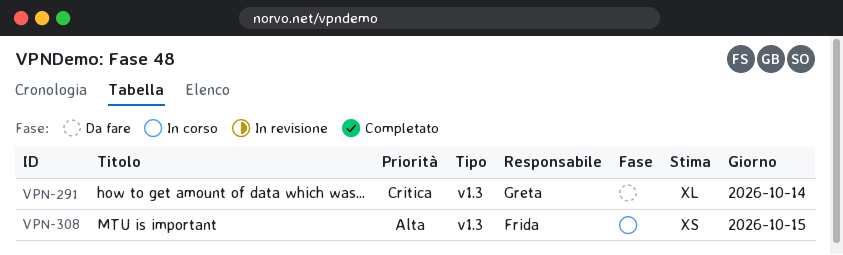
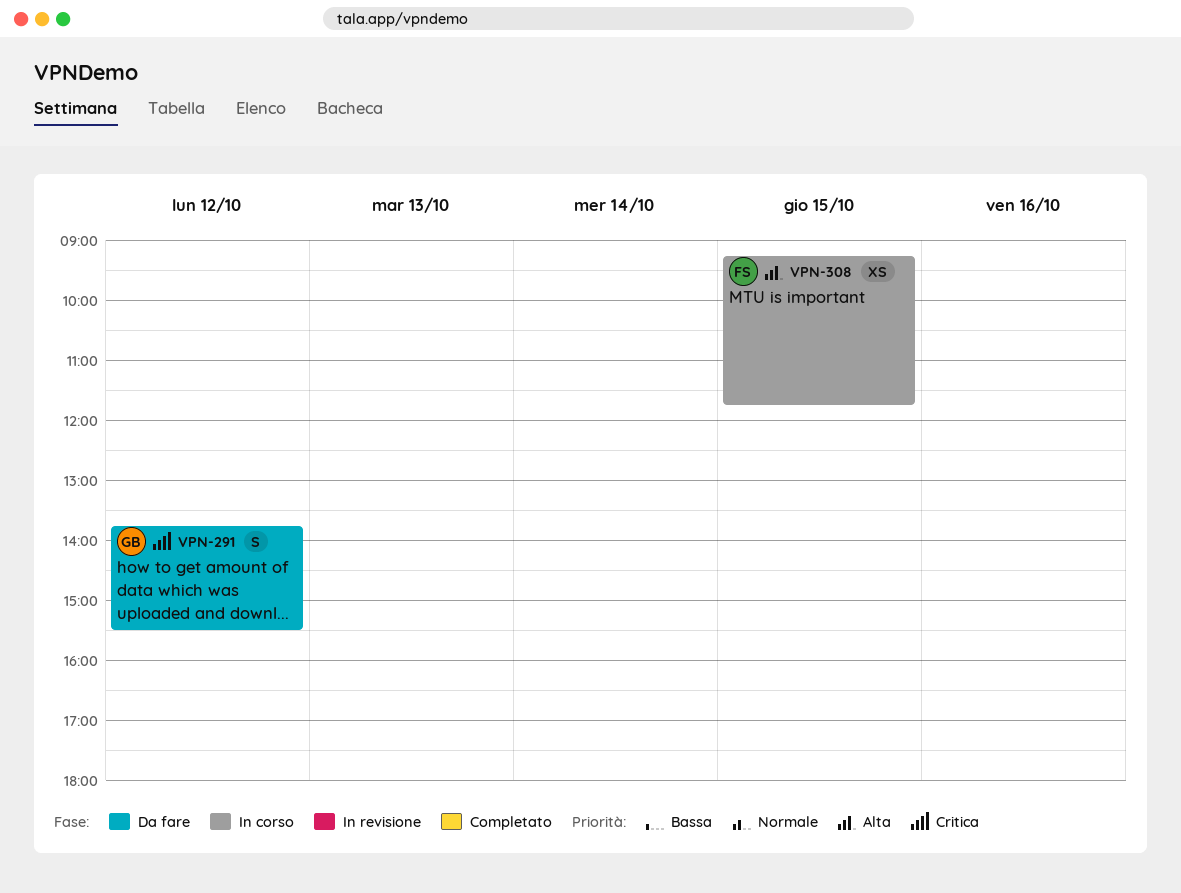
VPN-291, estimate: XL -> S
VPN-291, day: Oct 14 -> Oct 12

